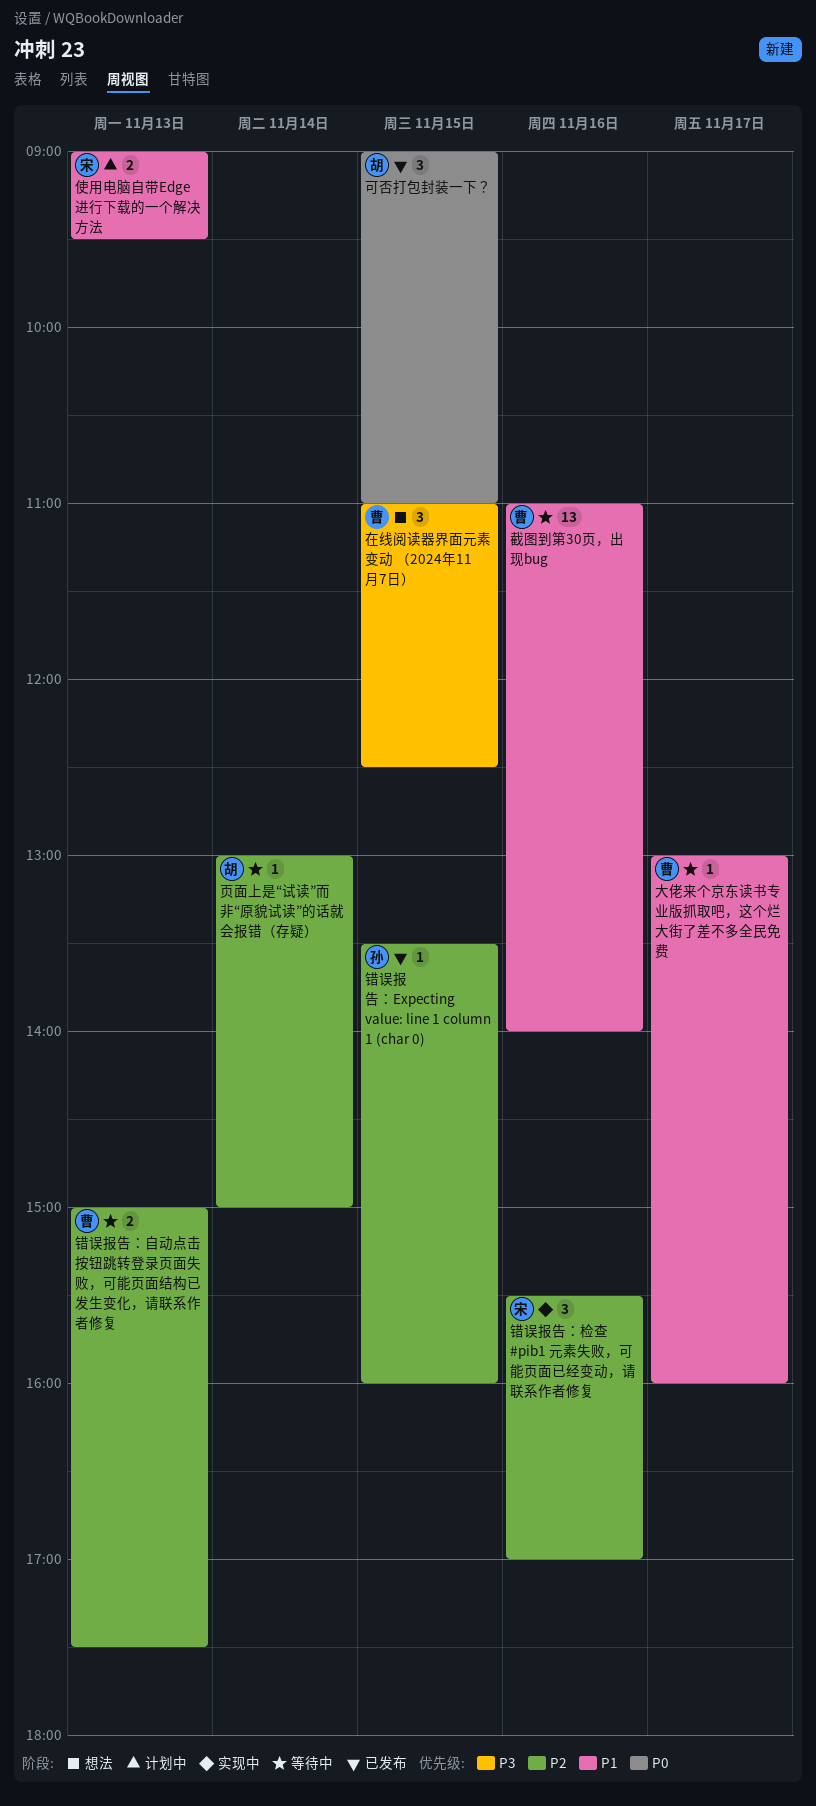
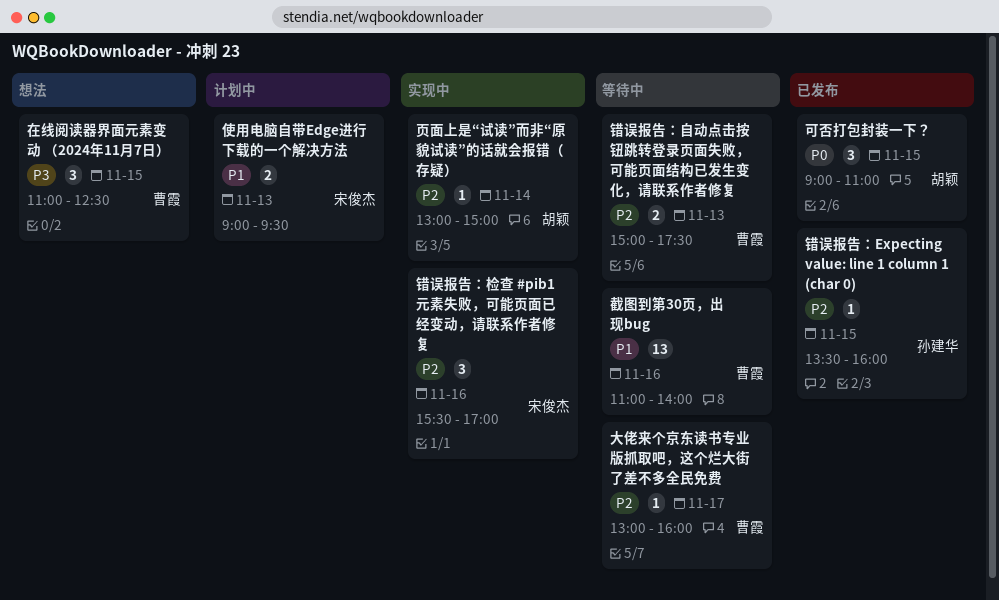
大佬来个京东读书专业版抓取吧，这个烂大街了差不多全民免费, priority: P1 -> P2
页面上是“试读”而非“原貌试读”的话就会报错（存疑）, status: 等待中 -> 实现中

